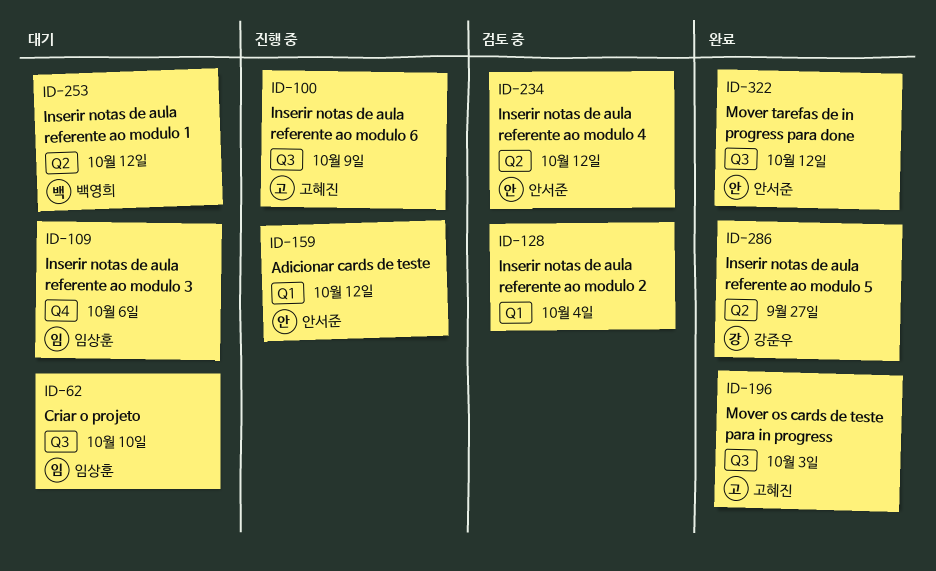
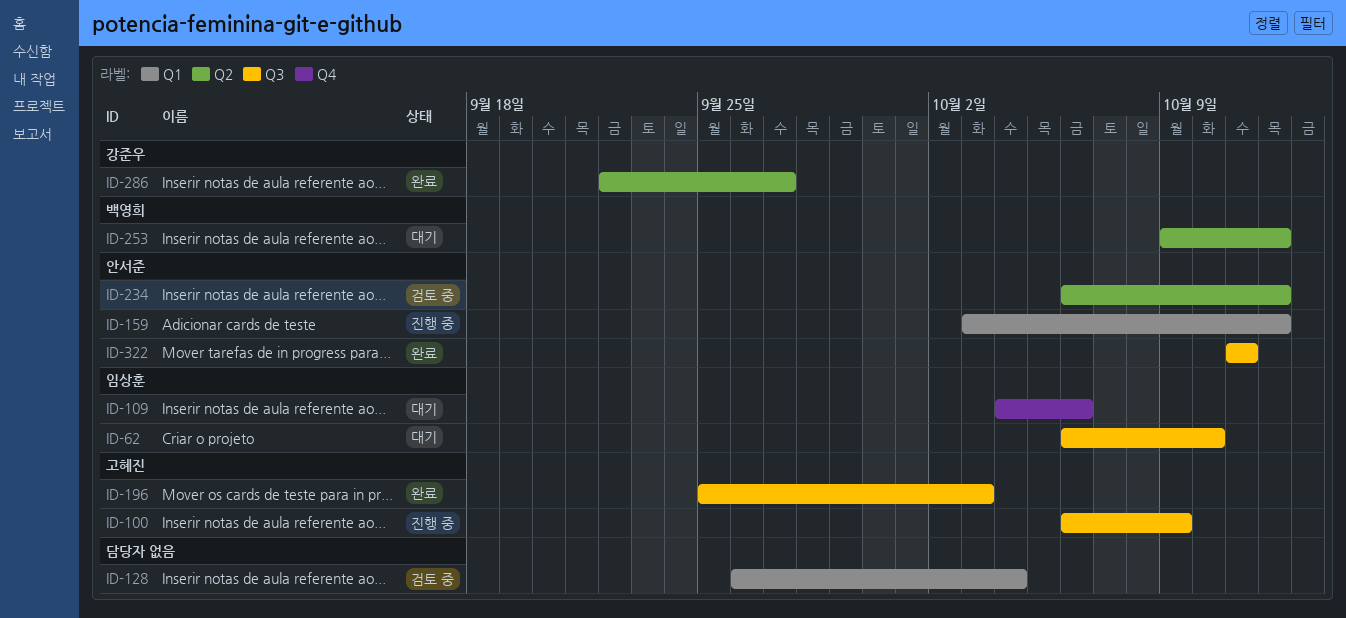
ID-322, due: Oct 12 -> Oct 11

